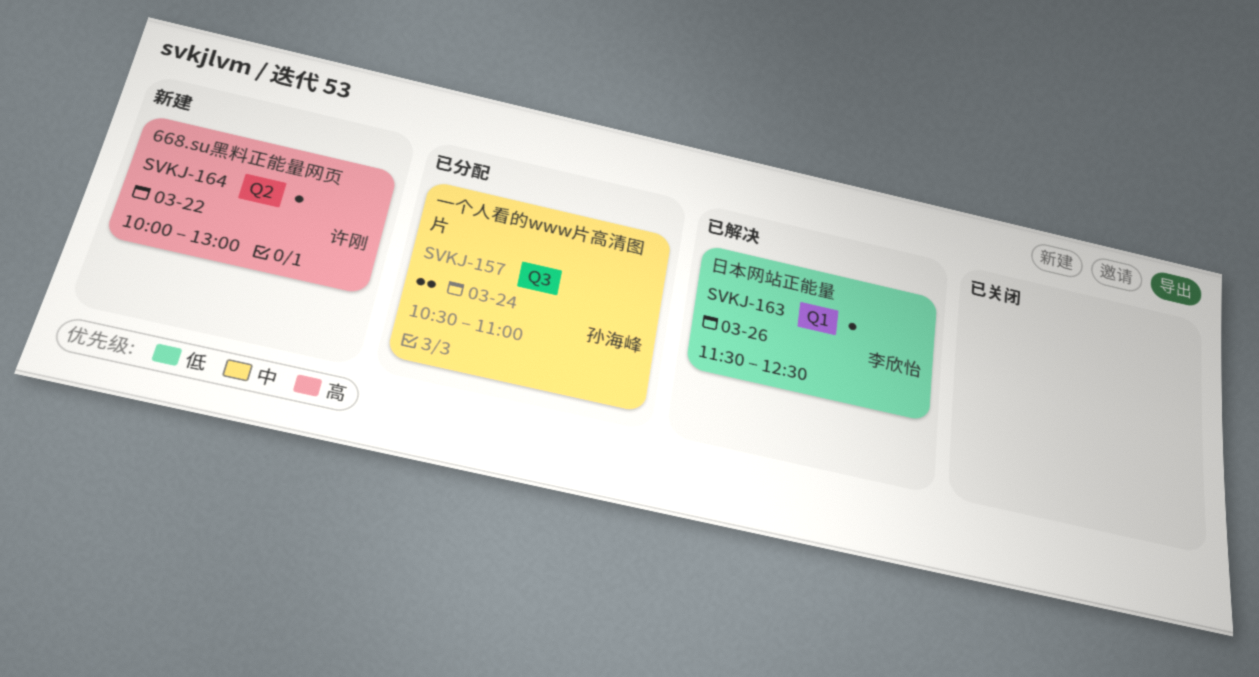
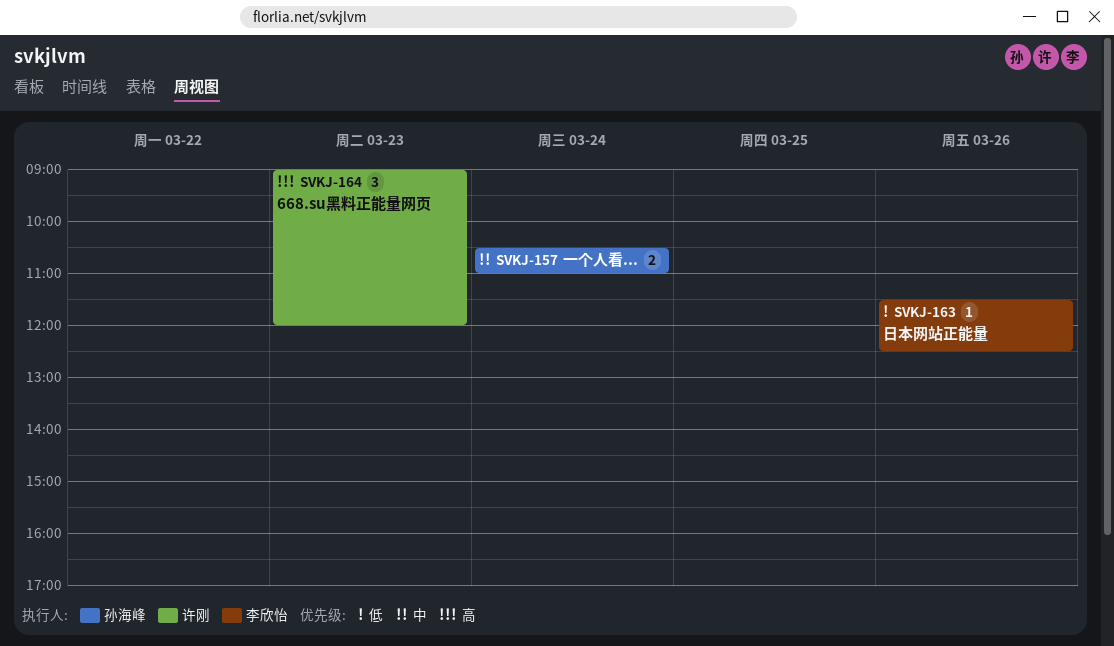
SVKJ-164, estimate: 1 -> 3
SVKJ-164, day: Mar 22 -> Mar 23
SVKJ-164, begins: 10:00 -> 09:00
SVKJ-164, ends: 13:00 -> 12:00

